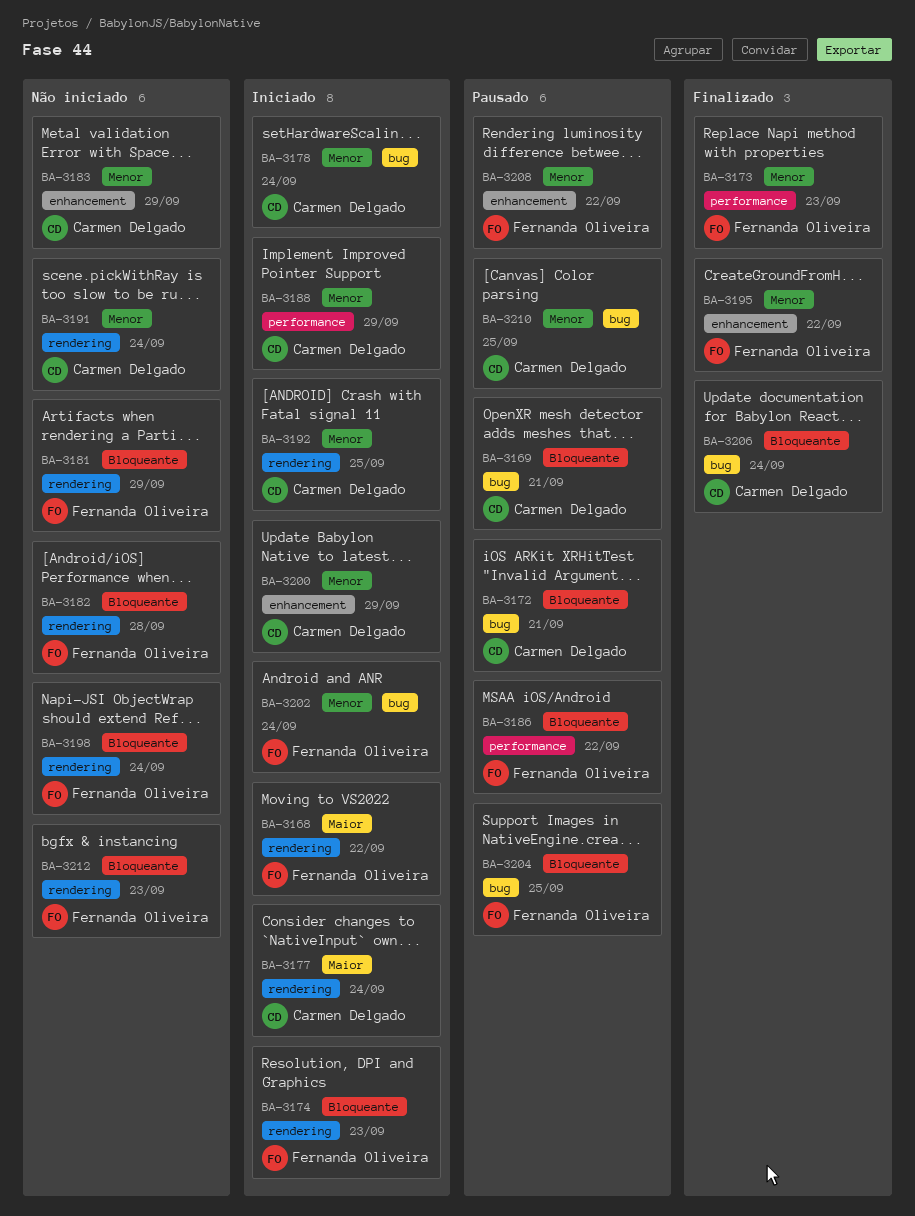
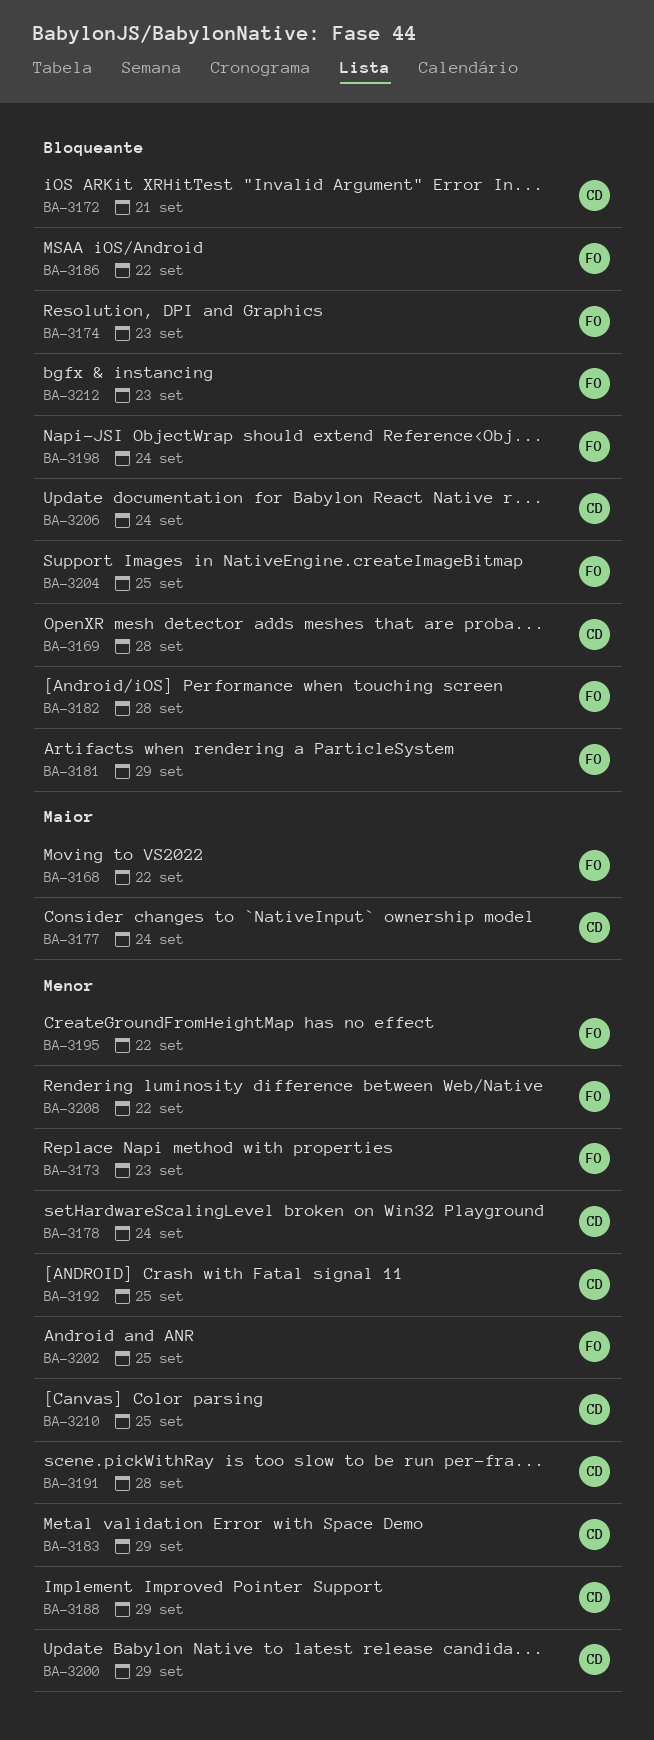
BA-3169, due: Sep 21 -> Sep 28
BA-3191, due: Sep 24 -> Sep 28
BA-3202, due: Sep 24 -> Sep 25

